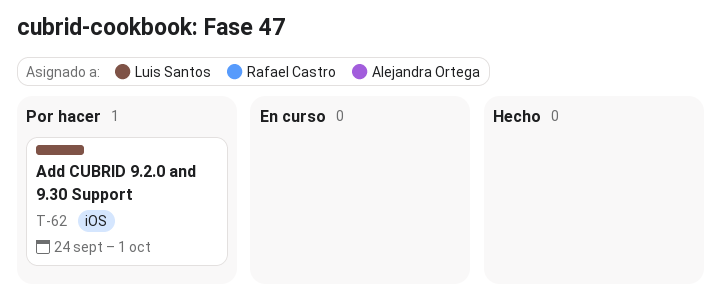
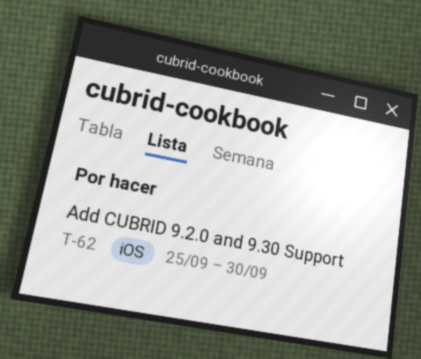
T-62, start: Sep 24 -> Sep 25
T-62, due: Oct 1 -> Sep 30

